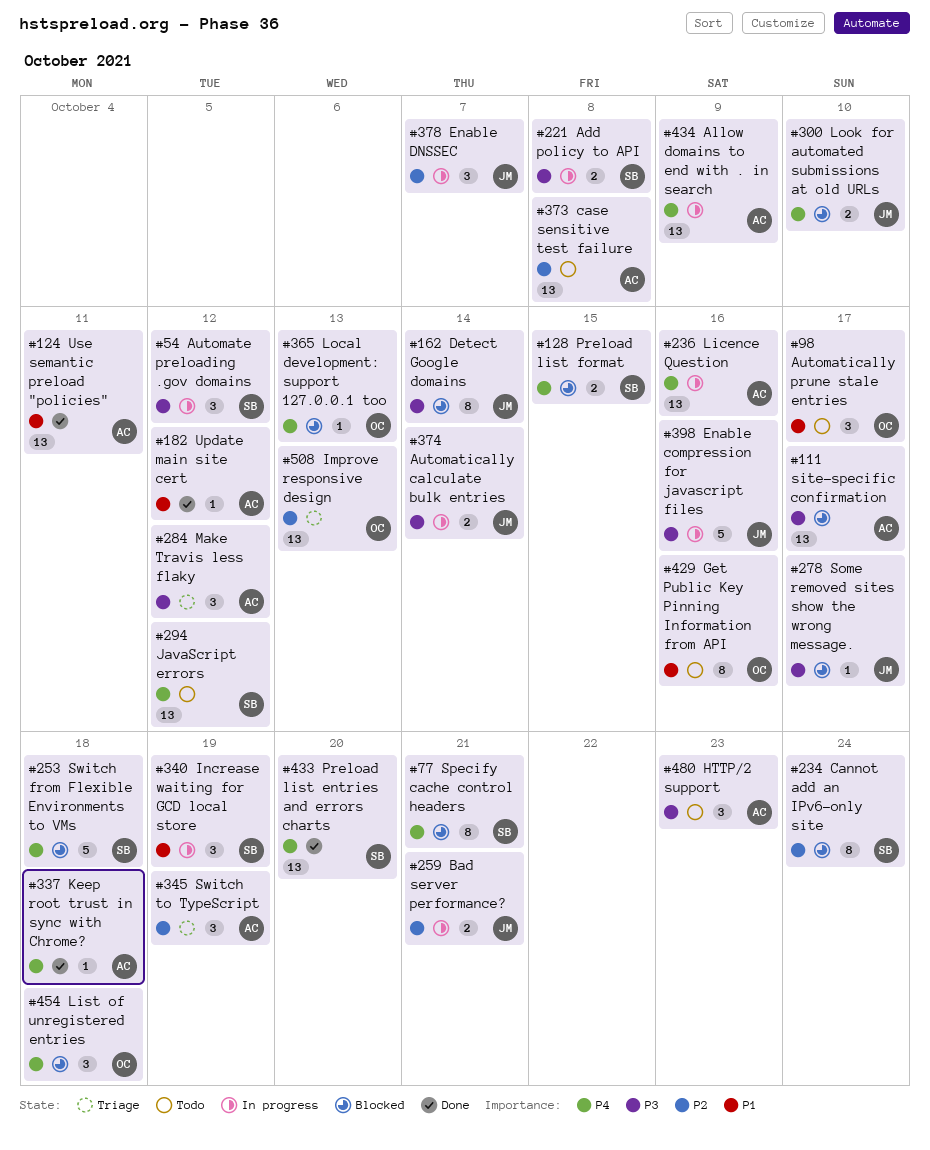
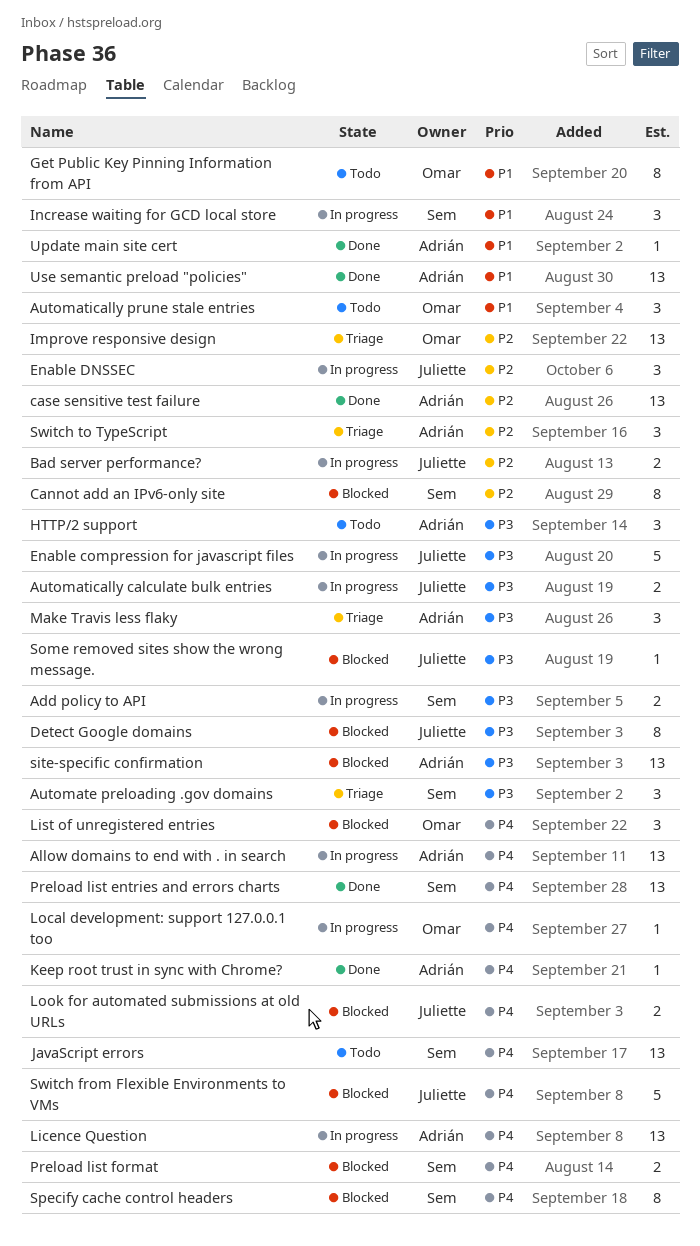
Automate preloading .gov domains, status: In progress -> Triage
case sensitive test failure, status: Todo -> Done
Local development: support 127.0.0.1 too, status: Blocked -> In progress
Switch from Flexible Environments to VMs, owner: Sem -> Juliette

